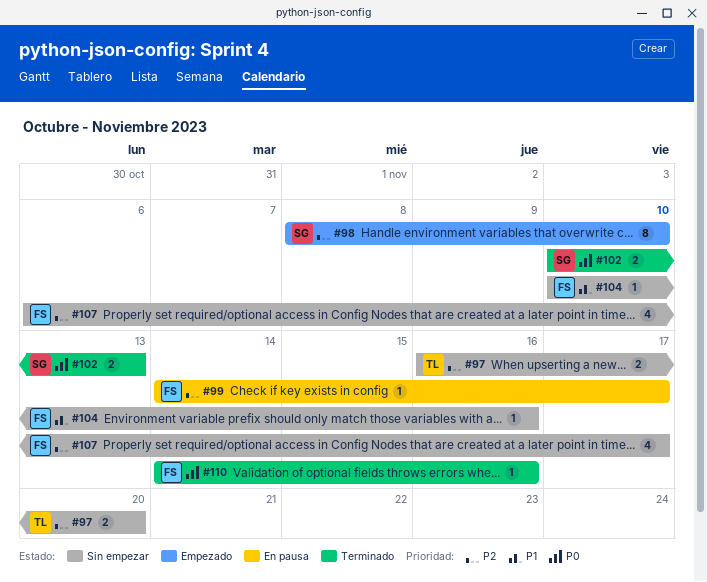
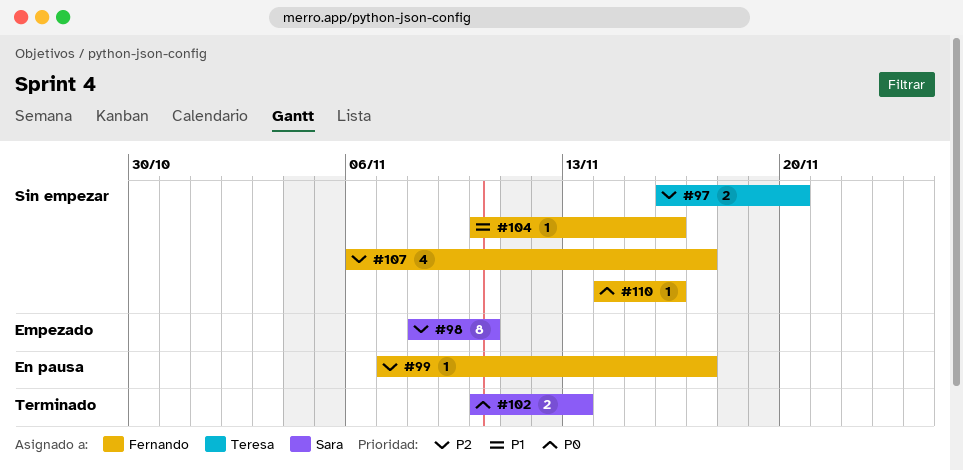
#99, start: Nov 14 -> Nov 7
#110, status: Terminado -> Sin empezar

